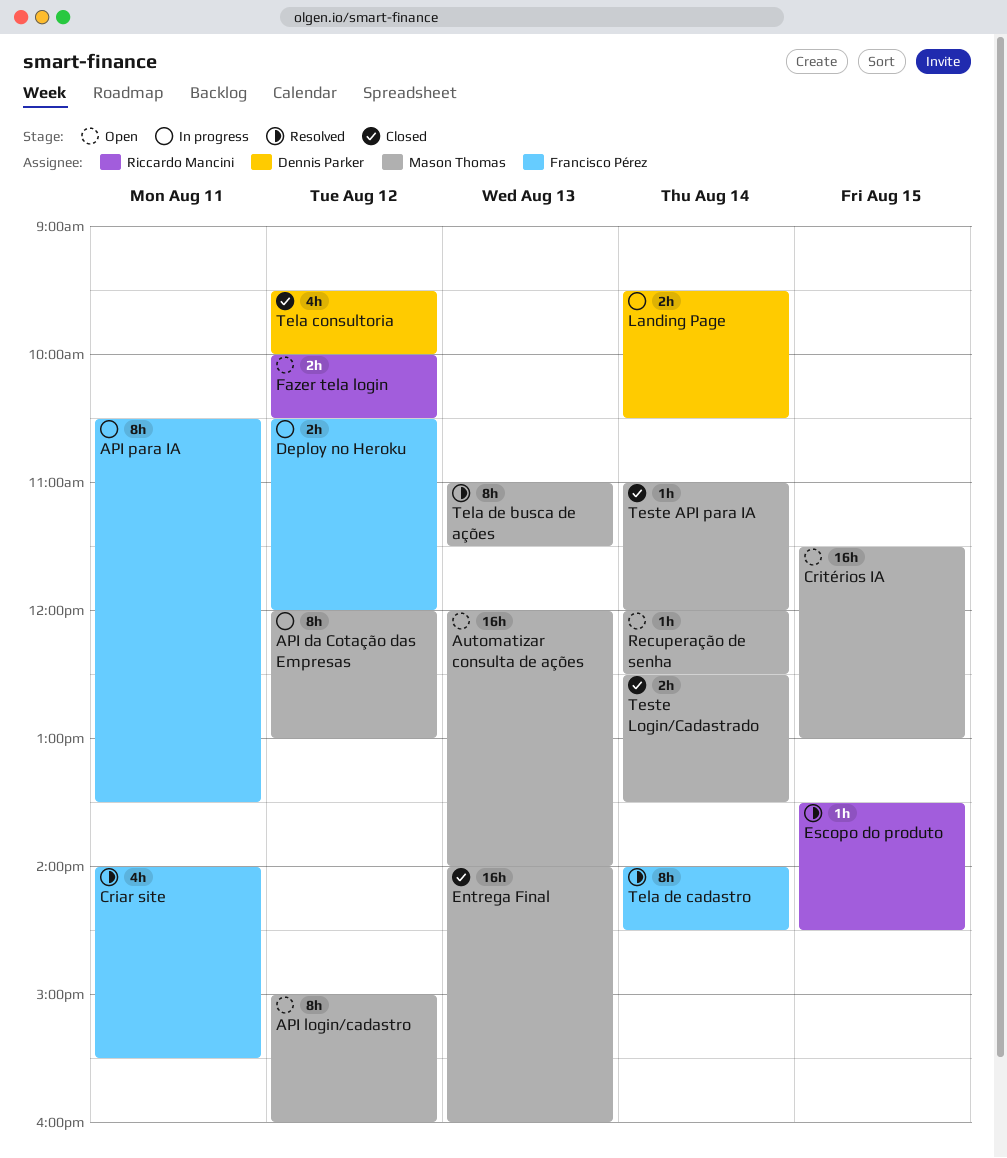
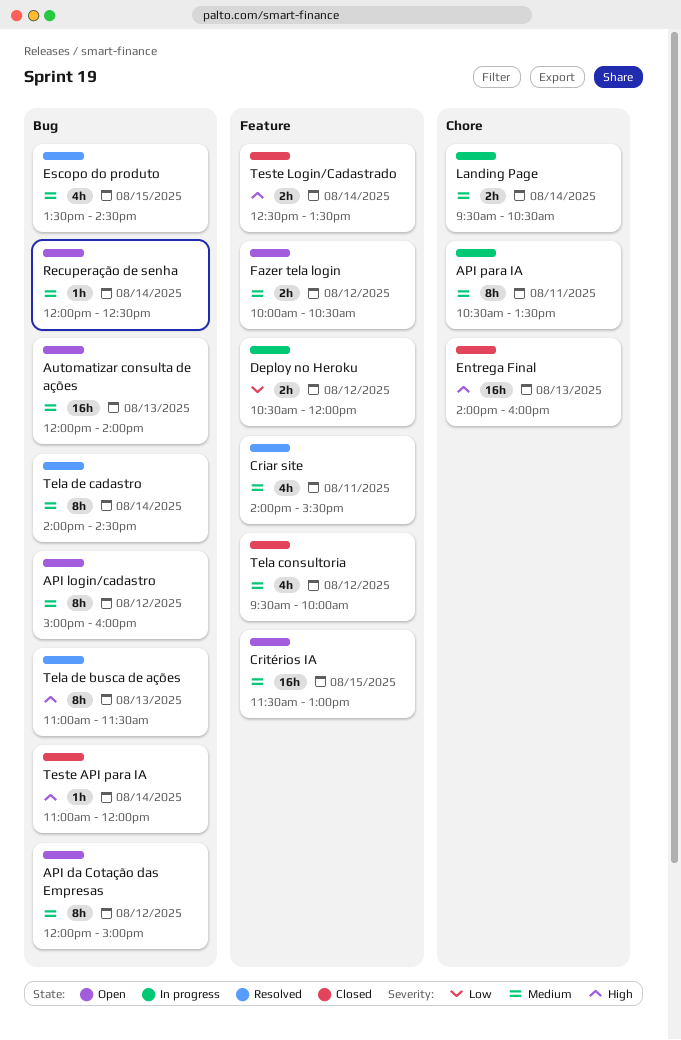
API da Cotação das Empresas, status: In progress -> Open
API da Cotação das Empresas, ends: 13:00 -> 15:00
Escopo do produto, estimate: 1h -> 4h

